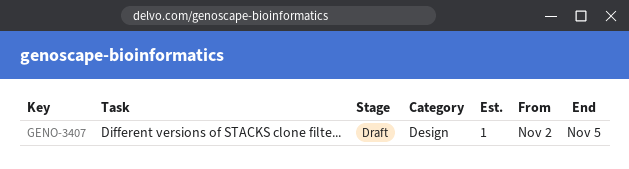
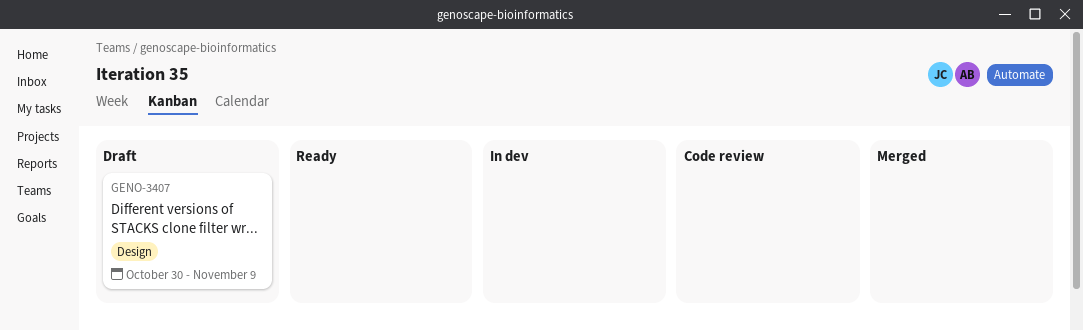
GENO-3407, start: Nov 2 -> Oct 30
GENO-3407, due: Nov 5 -> Nov 9

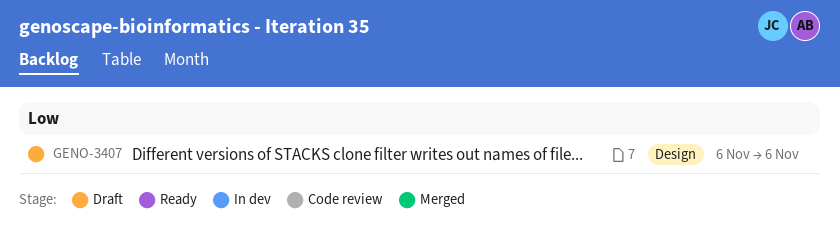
GENO-3407, start: Oct 30 -> Nov 6
GENO-3407, due: Nov 9 -> Nov 6

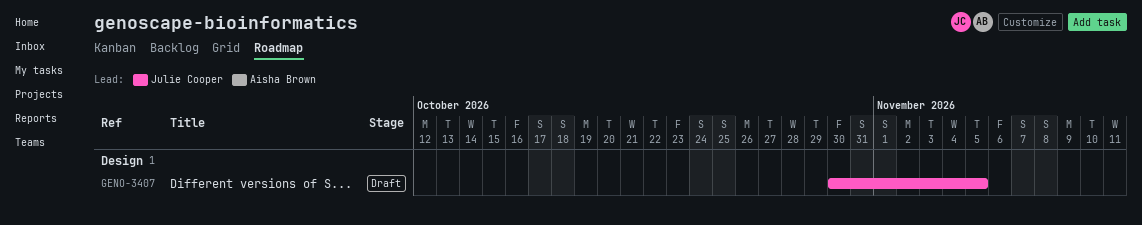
GENO-3407, start: Nov 6 -> Oct 30
GENO-3407, due: Nov 6 -> Nov 5

